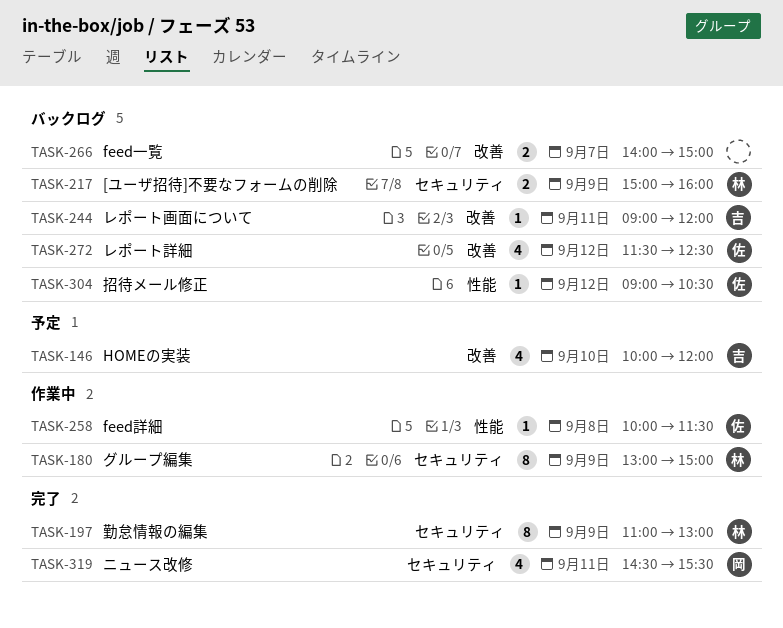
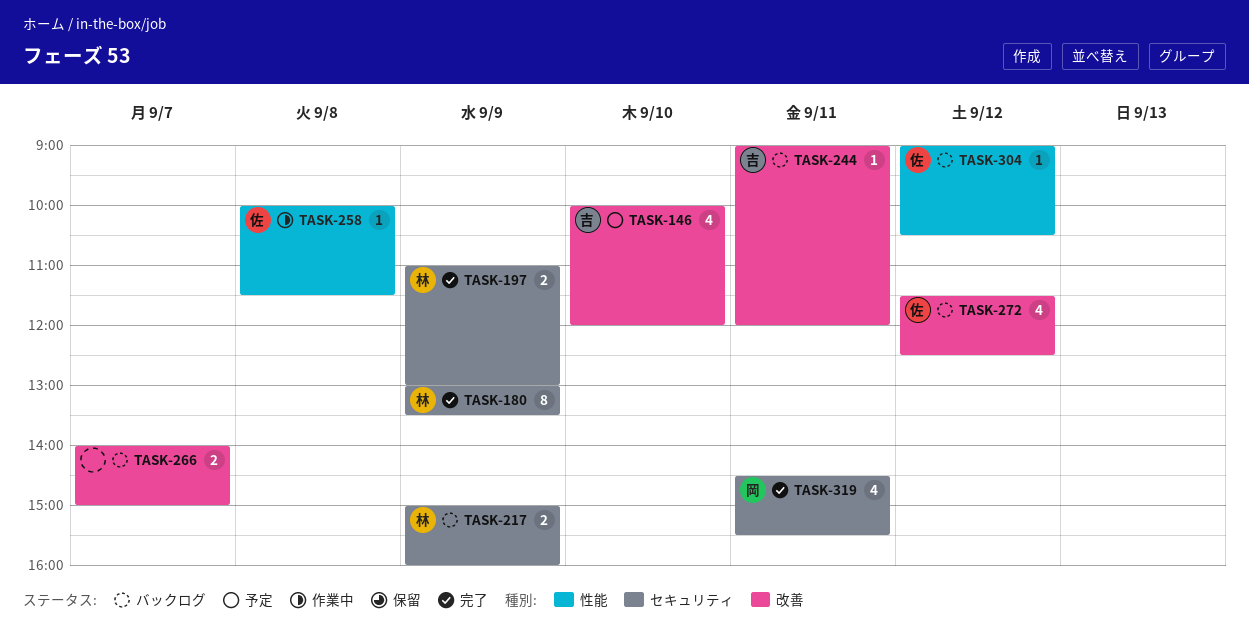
TASK-180, status: 作業中 -> 完了
TASK-180, ends: 15:00 -> 13:30
TASK-197, estimate: 8 -> 2

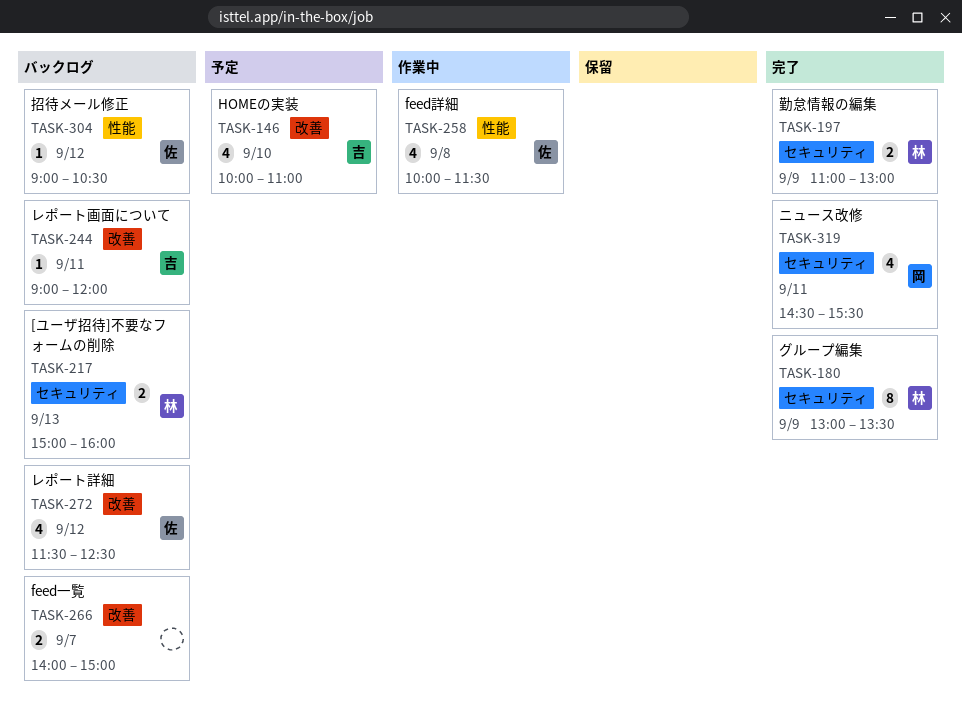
TASK-146, ends: 12:00 -> 11:00
TASK-217, day: Sep 9 -> Sep 13
TASK-258, estimate: 1 -> 4

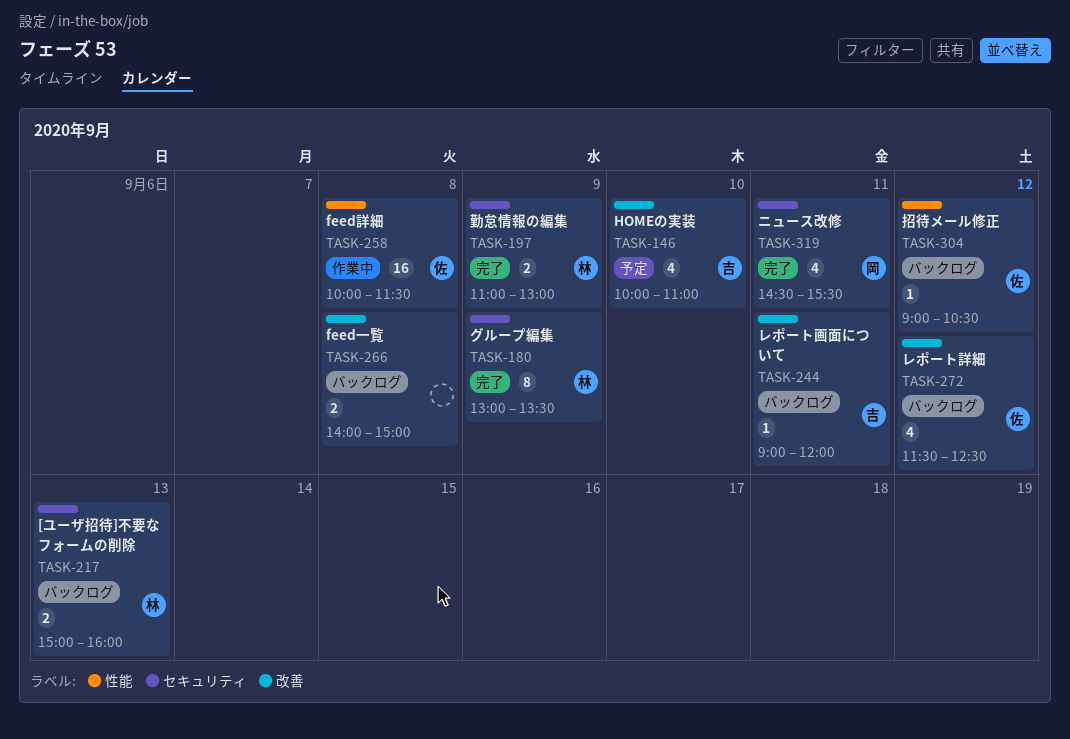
TASK-258, estimate: 4 -> 16
TASK-266, day: Sep 7 -> Sep 8

